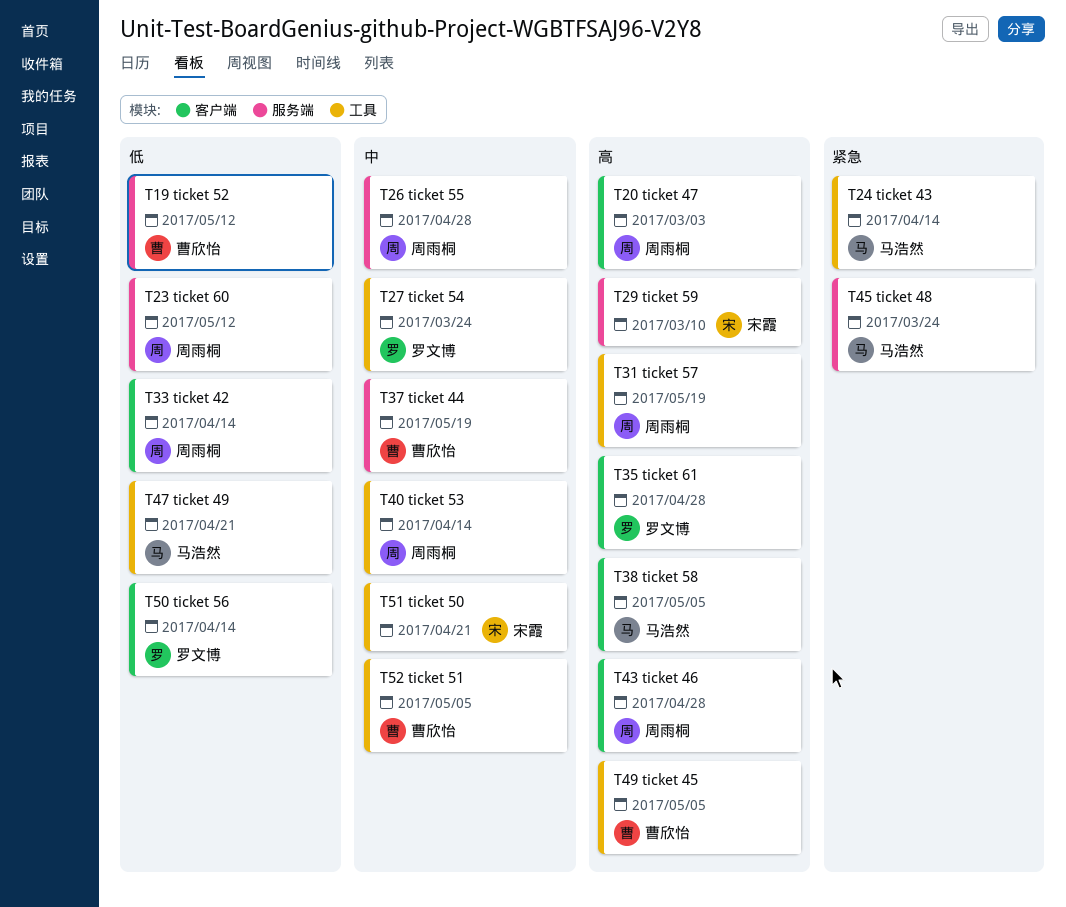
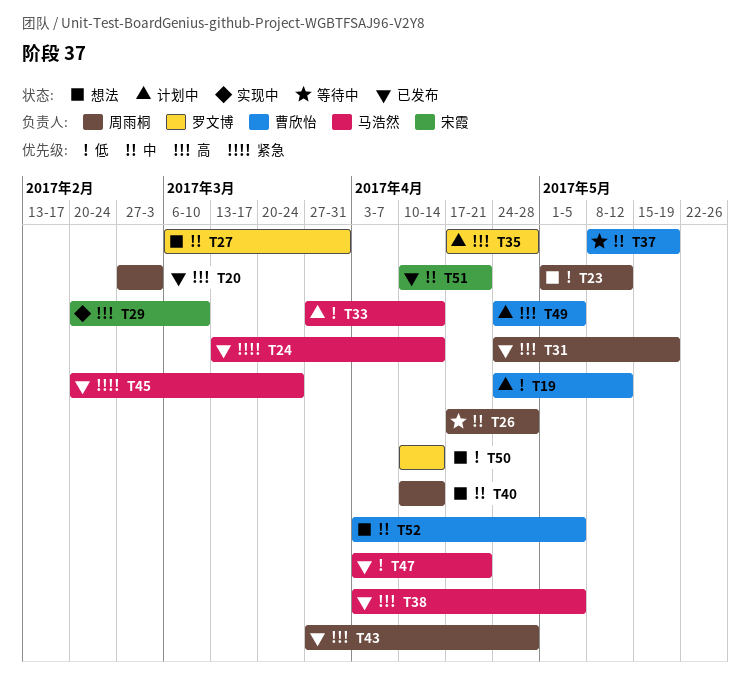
T27, due: Mar 24 -> Mar 31
T33, owner: 周雨桐 -> 马浩然

